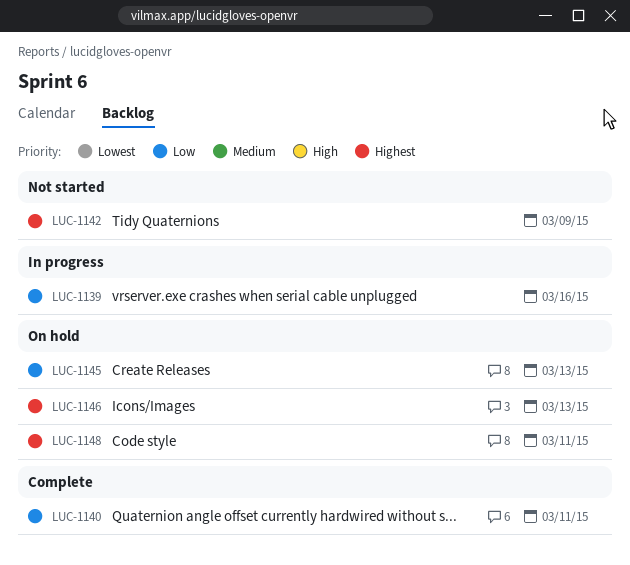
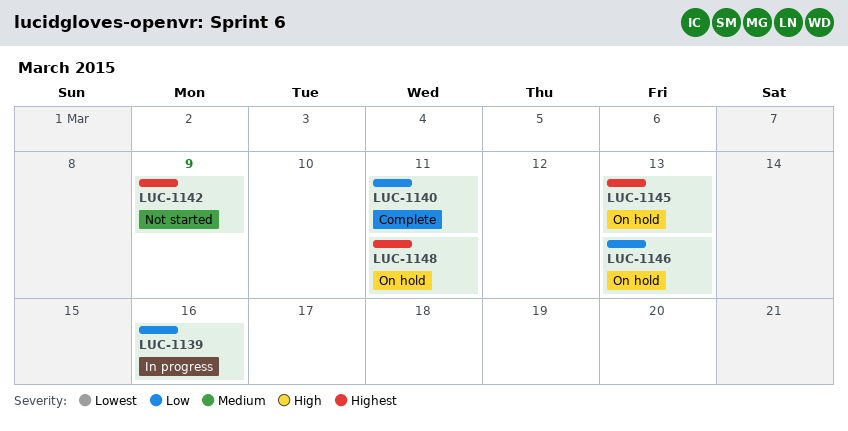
LUC-1145, priority: Low -> Highest
LUC-1146, priority: Highest -> Low

